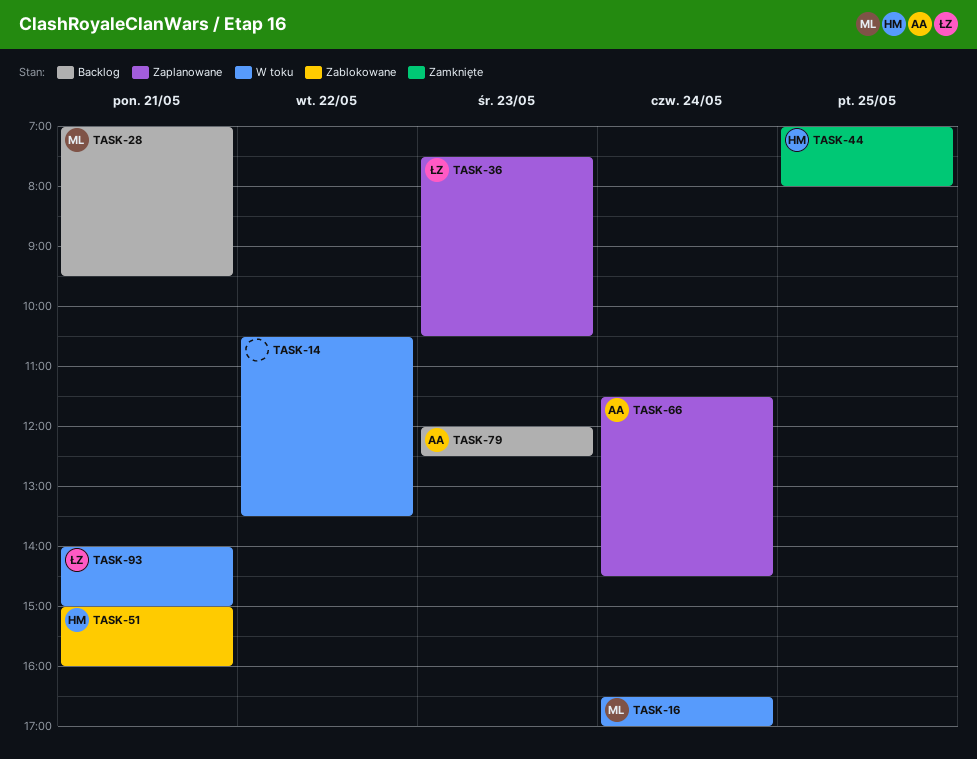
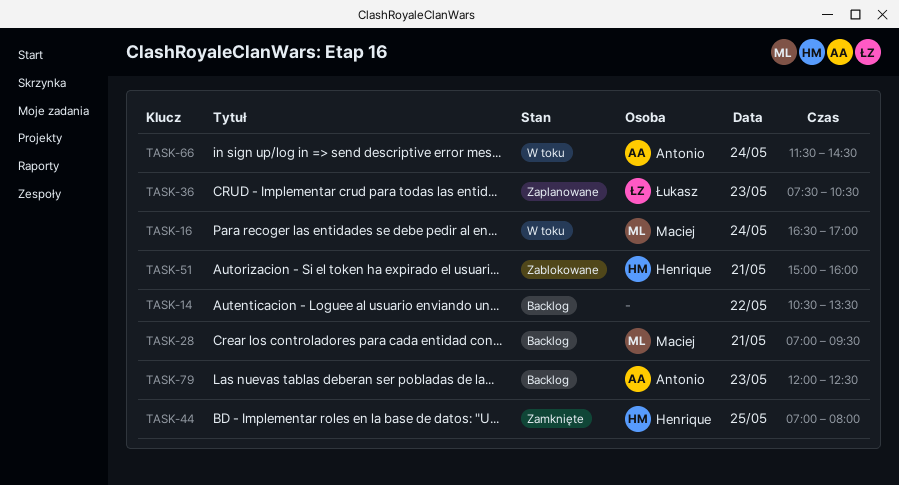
TASK-14, status: W toku -> Backlog
TASK-66, status: Zaplanowane -> W toku
TASK-93: present -> none

